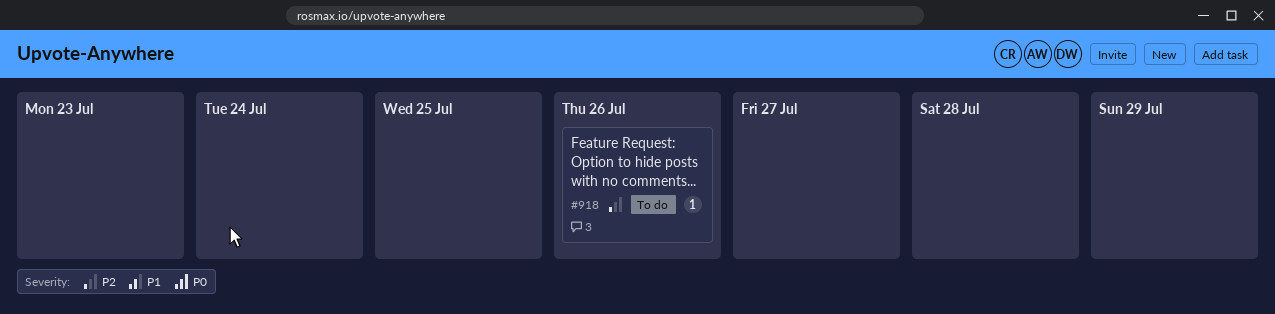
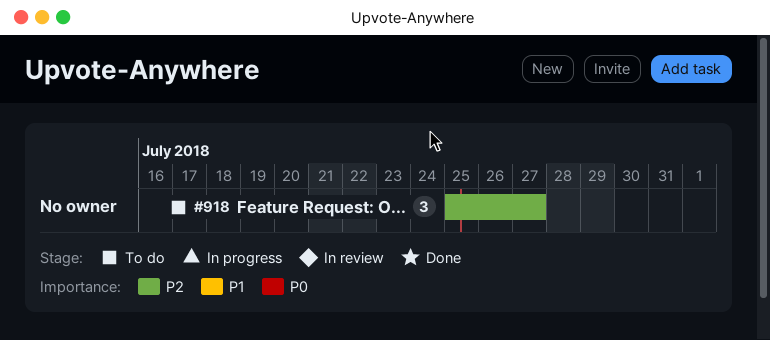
#918, estimate: 1 -> 3
#918, due: Jul 26 -> Jul 27

